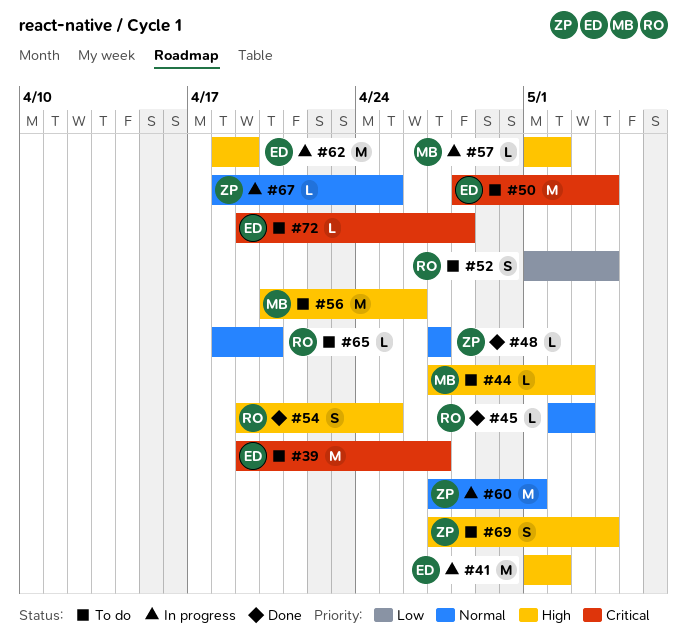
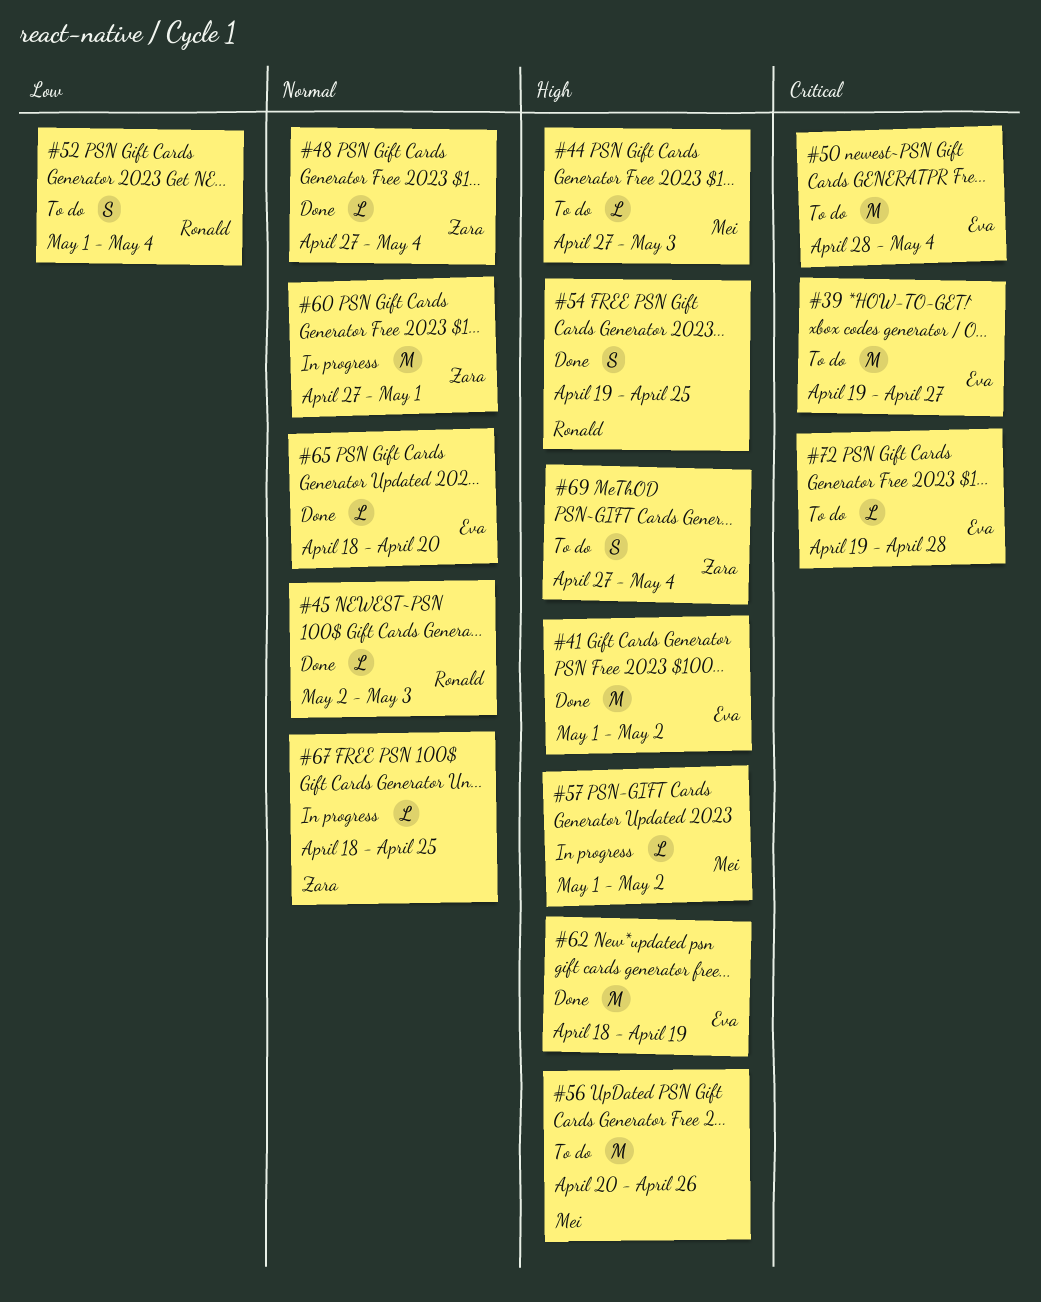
#41, status: In progress -> Done
#48, due: Apr 27 -> May 4
#62, status: In progress -> Done
#65, status: To do -> Done
#65, owner: Ronald -> Eva

